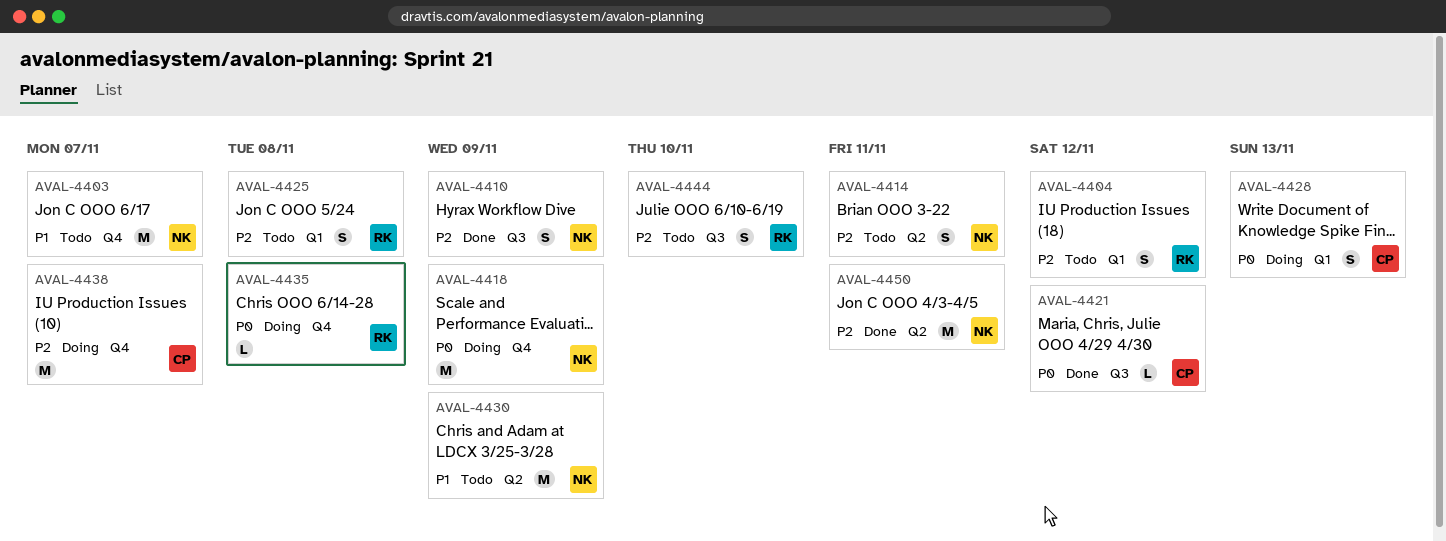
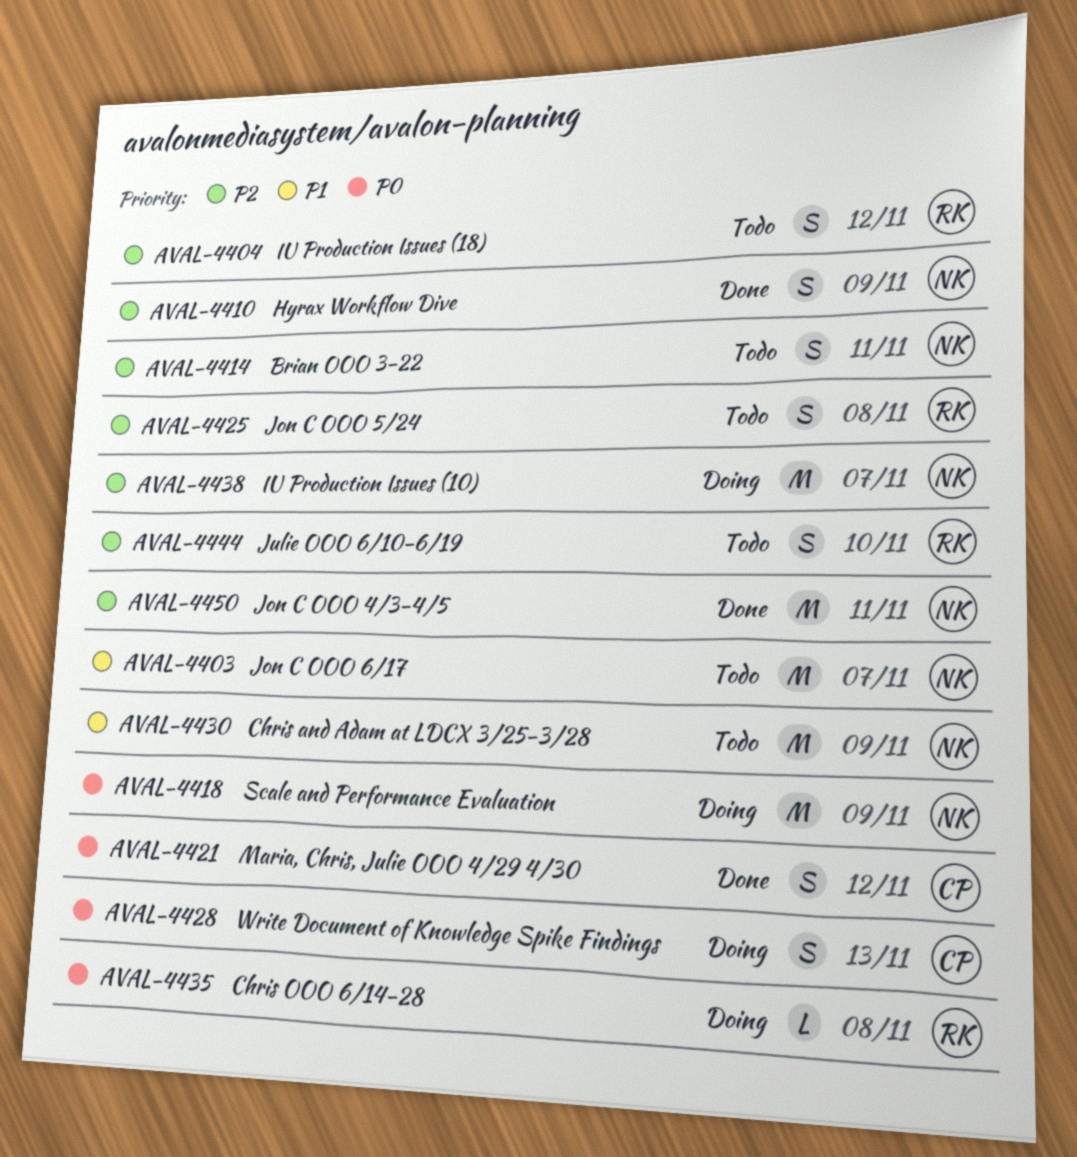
AVAL-4421, estimate: L -> S
AVAL-4438, owner: CP -> NK

